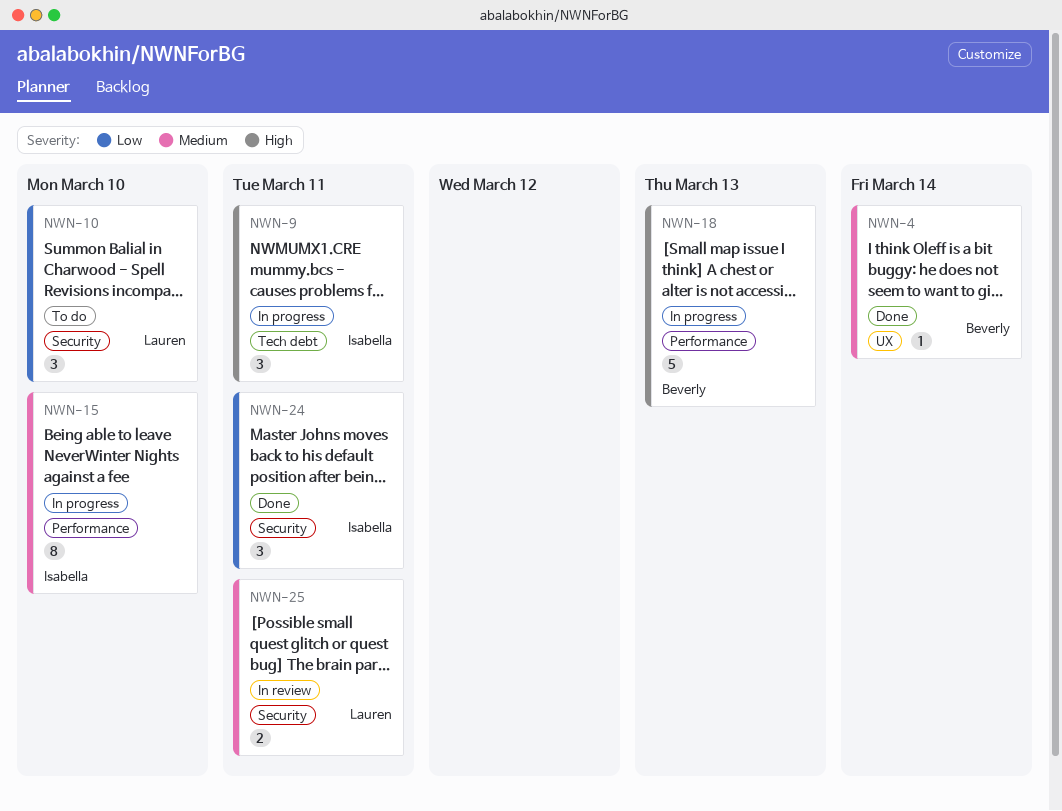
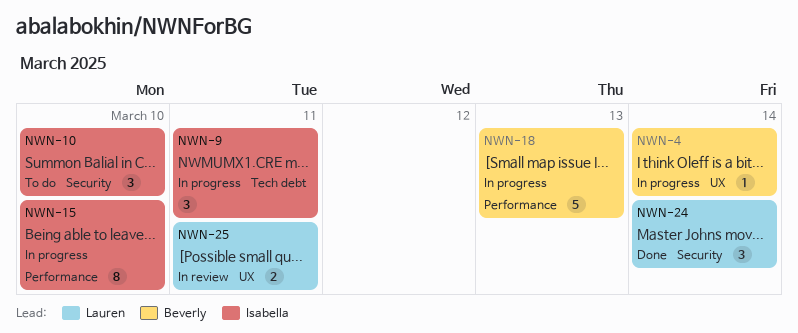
NWN-4, status: Done -> In progress
NWN-10, owner: Lauren -> Isabella
NWN-24, owner: Isabella -> Lauren
NWN-24, due: Mar 11 -> Mar 14
NWN-25, label: Security -> UX

